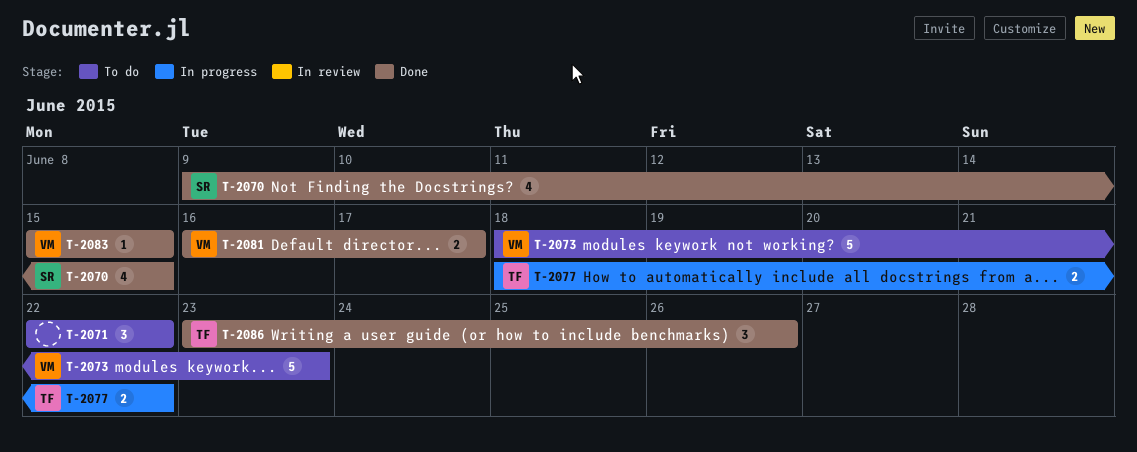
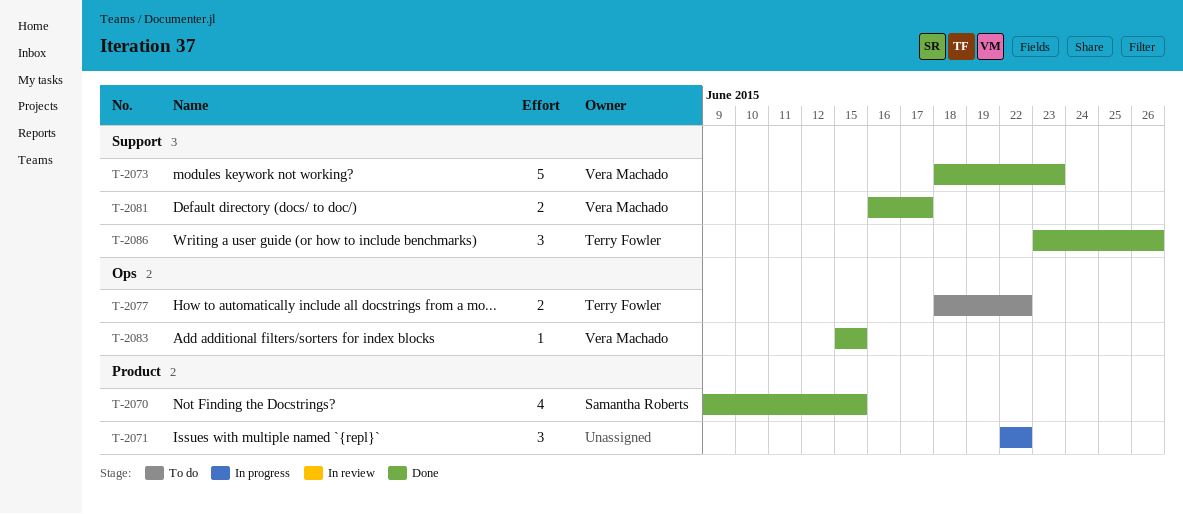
T-2071, status: To do -> In progress
T-2073, status: To do -> Done
T-2077, status: In progress -> To do

